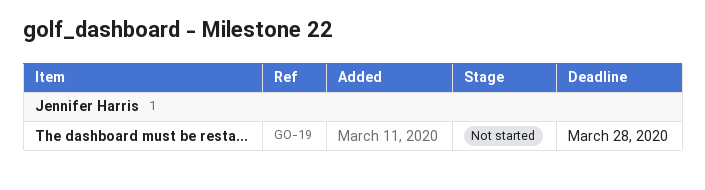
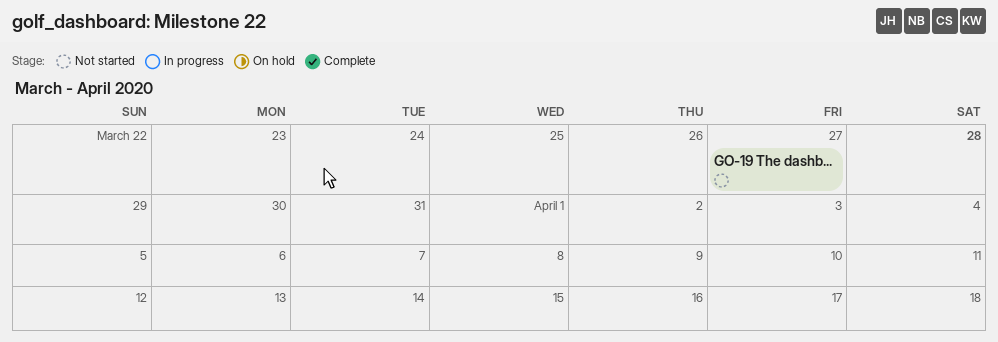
GO-19, due: Mar 28 -> Mar 27

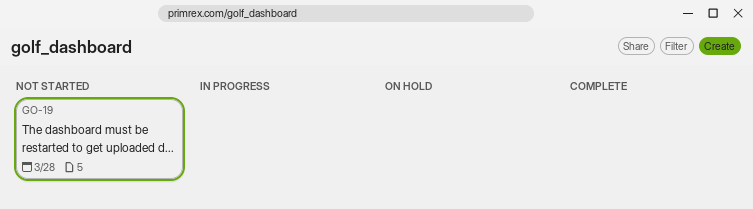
GO-19, due: Mar 27 -> Mar 28

